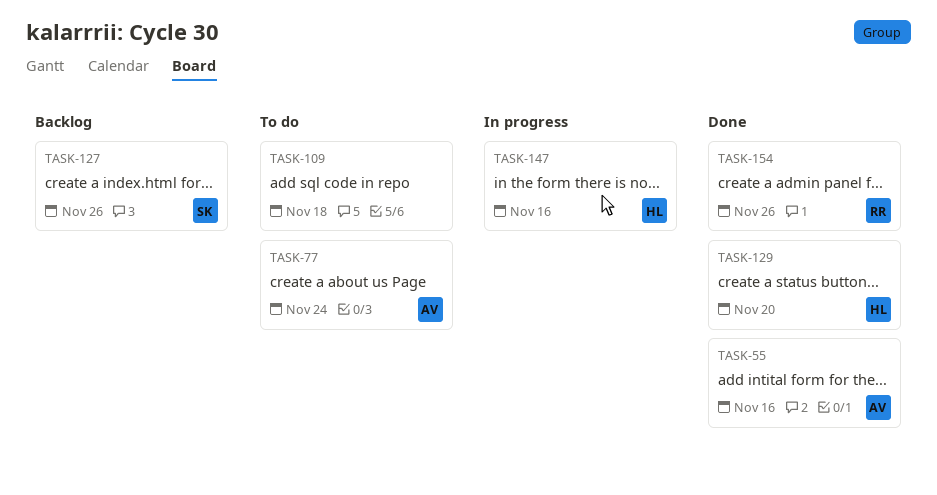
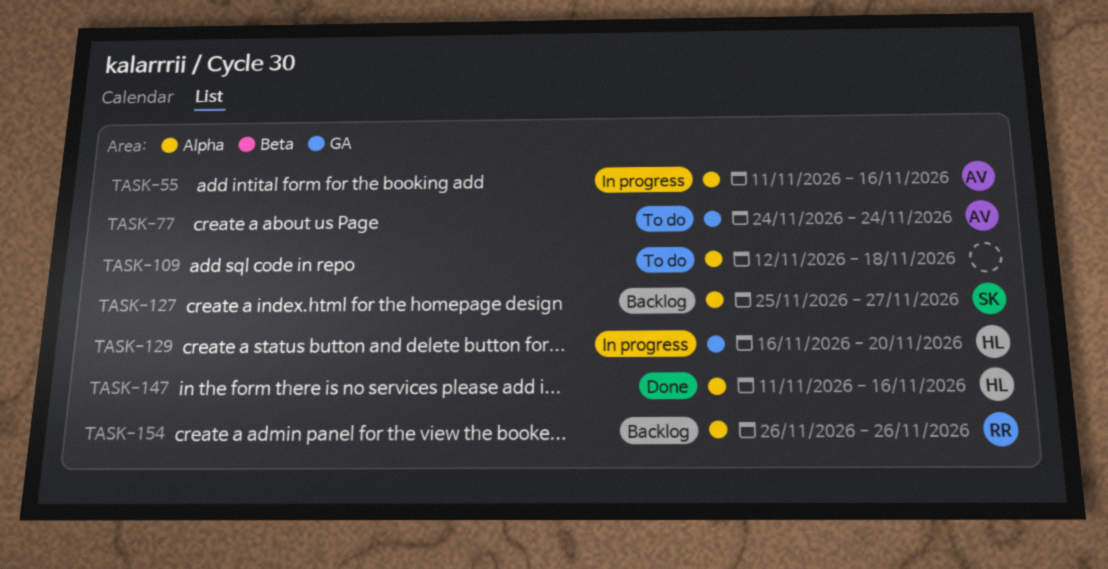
TASK-55, status: Done -> In progress
TASK-127, due: Nov 26 -> Nov 27
TASK-129, status: Done -> In progress
TASK-147, status: In progress -> Done
TASK-154, status: Done -> Backlog

